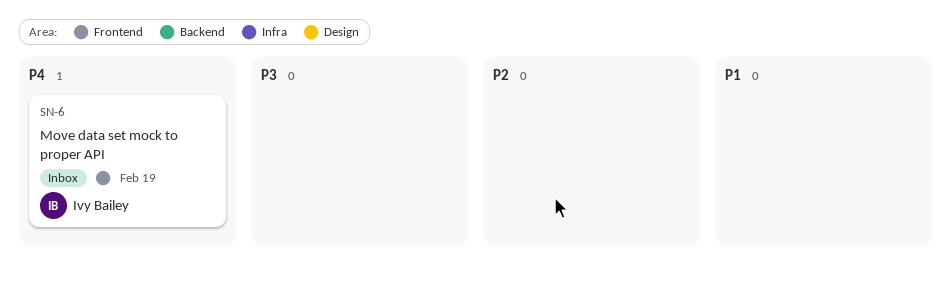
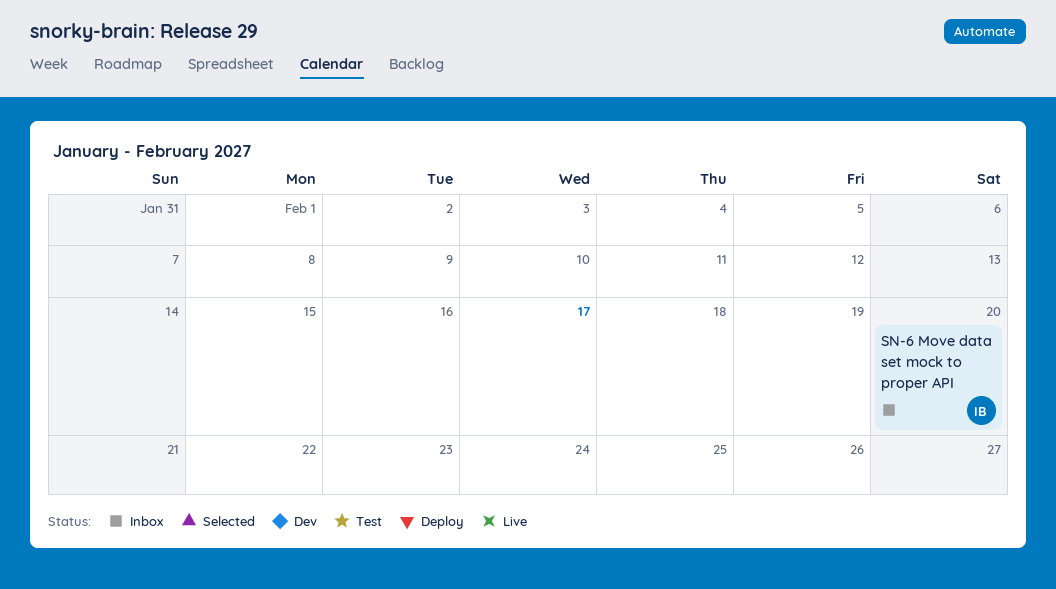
SN-6, due: Feb 19 -> Feb 20

